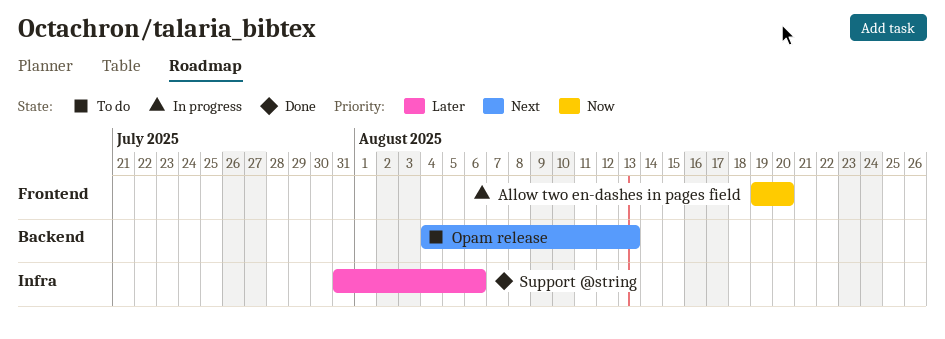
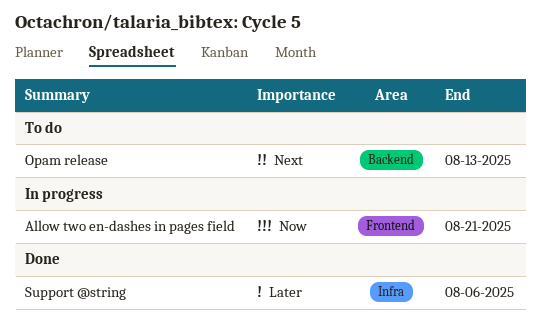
Allow two en-dashes in pages field, due: Aug 20 -> Aug 21

